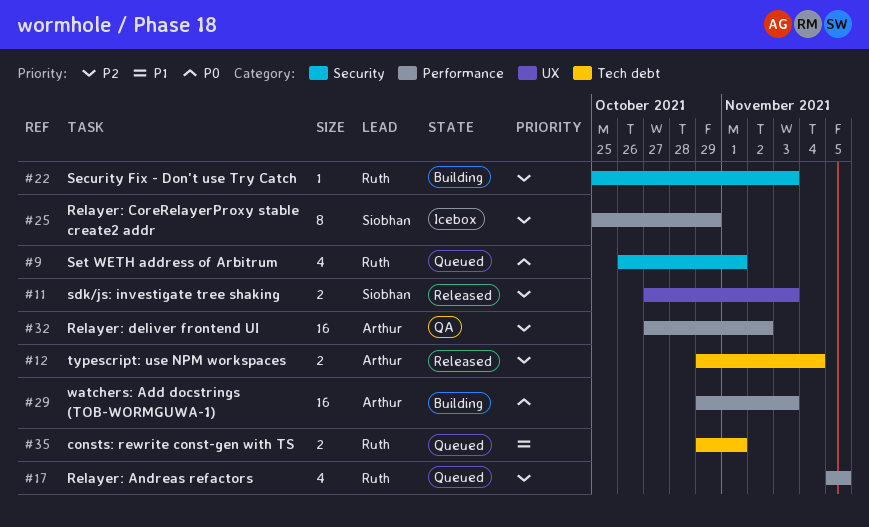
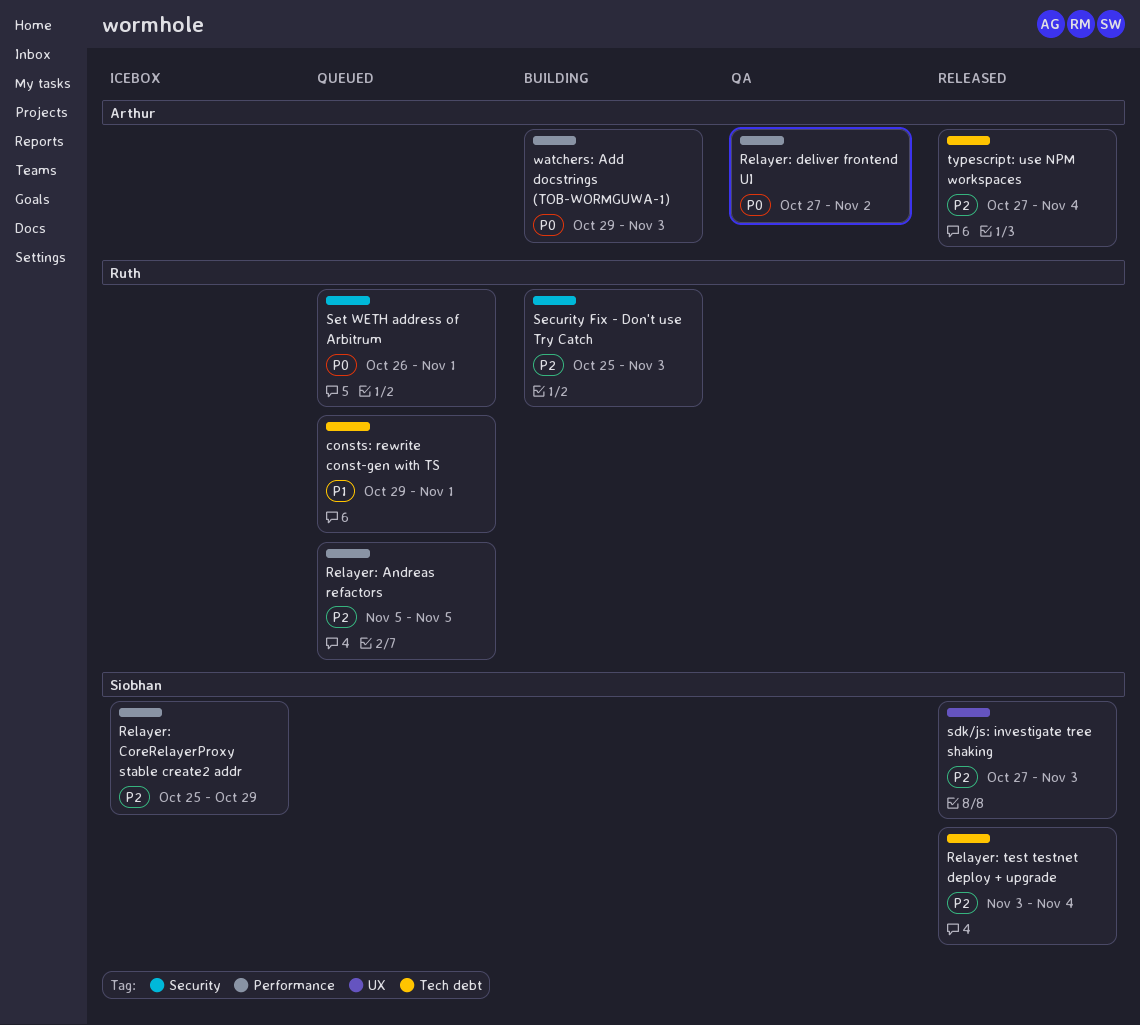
Relayer: deliver frontend UI, priority: P2 -> P0
Relayer: test testnet deploy + upgrade: none -> present
typescript: use NPM workspaces, start: Oct 29 -> Oct 27

